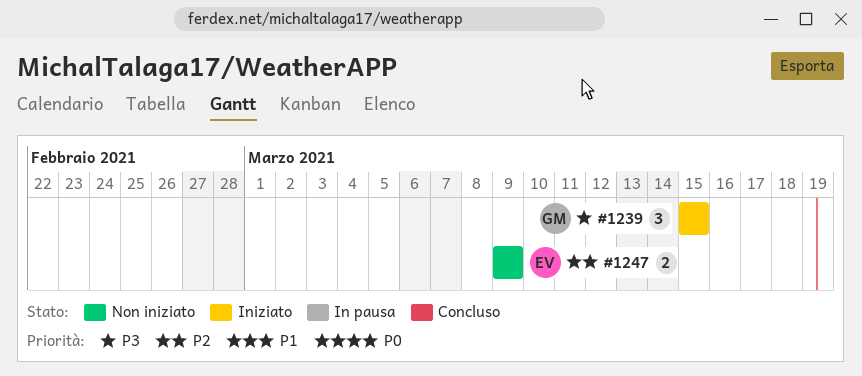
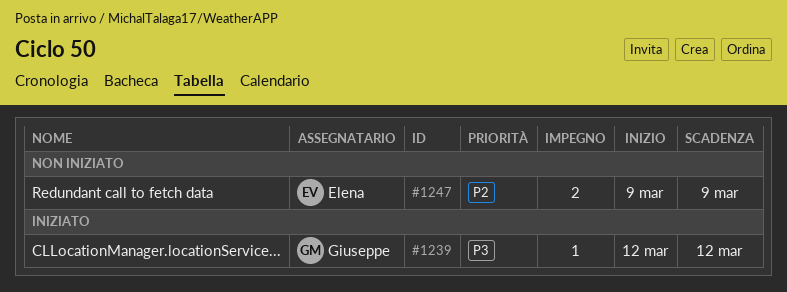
#1239, estimate: 3 -> 1
#1239, start: Mar 15 -> Mar 12
#1239, due: Mar 15 -> Mar 12

